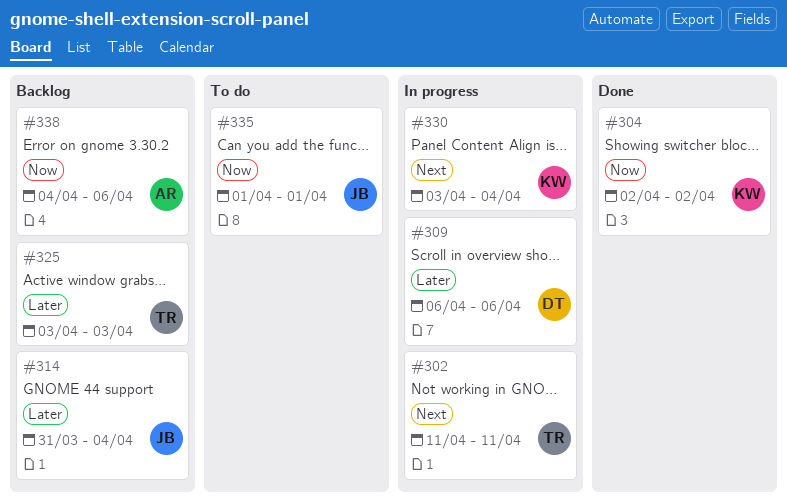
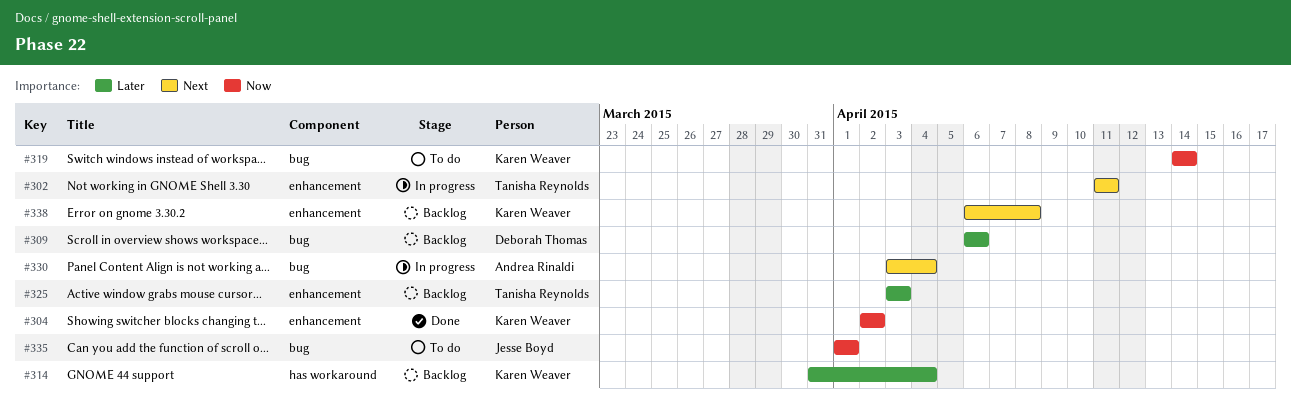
#309, status: In progress -> Backlog
#314, owner: Jesse Boyd -> Karen Weaver
#319: none -> present
#330, owner: Karen Weaver -> Andrea Rinaldi
#338, owner: Andrea Rinaldi -> Karen Weaver
#338, priority: Now -> Next
#338, start: Apr 4 -> Apr 6
#338, due: Apr 6 -> Apr 8

